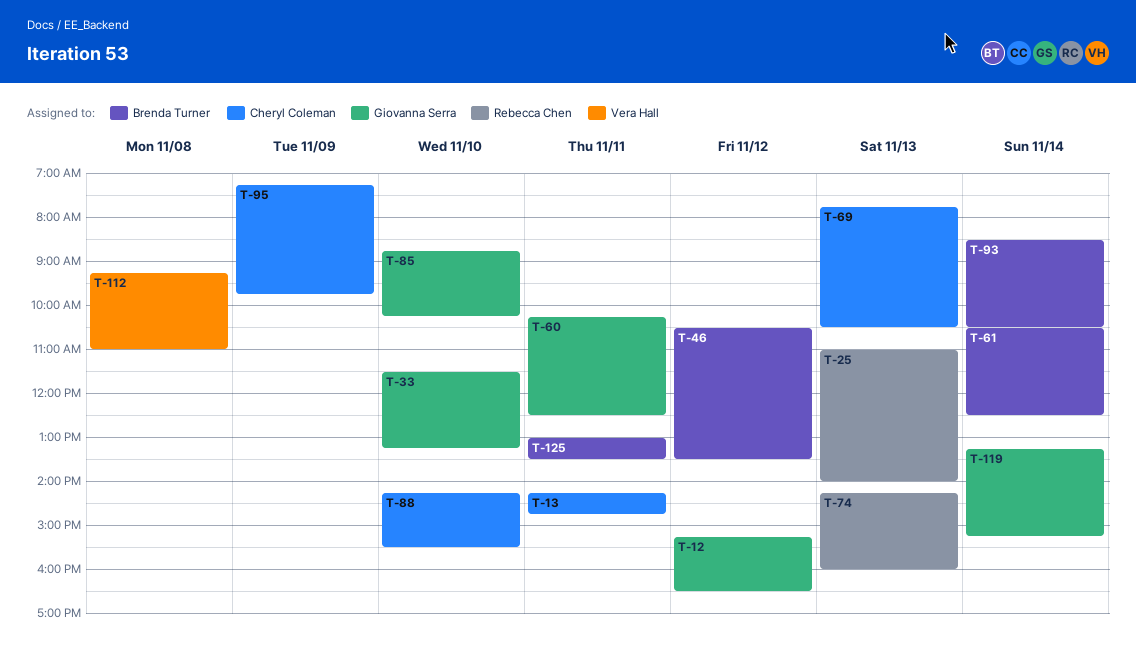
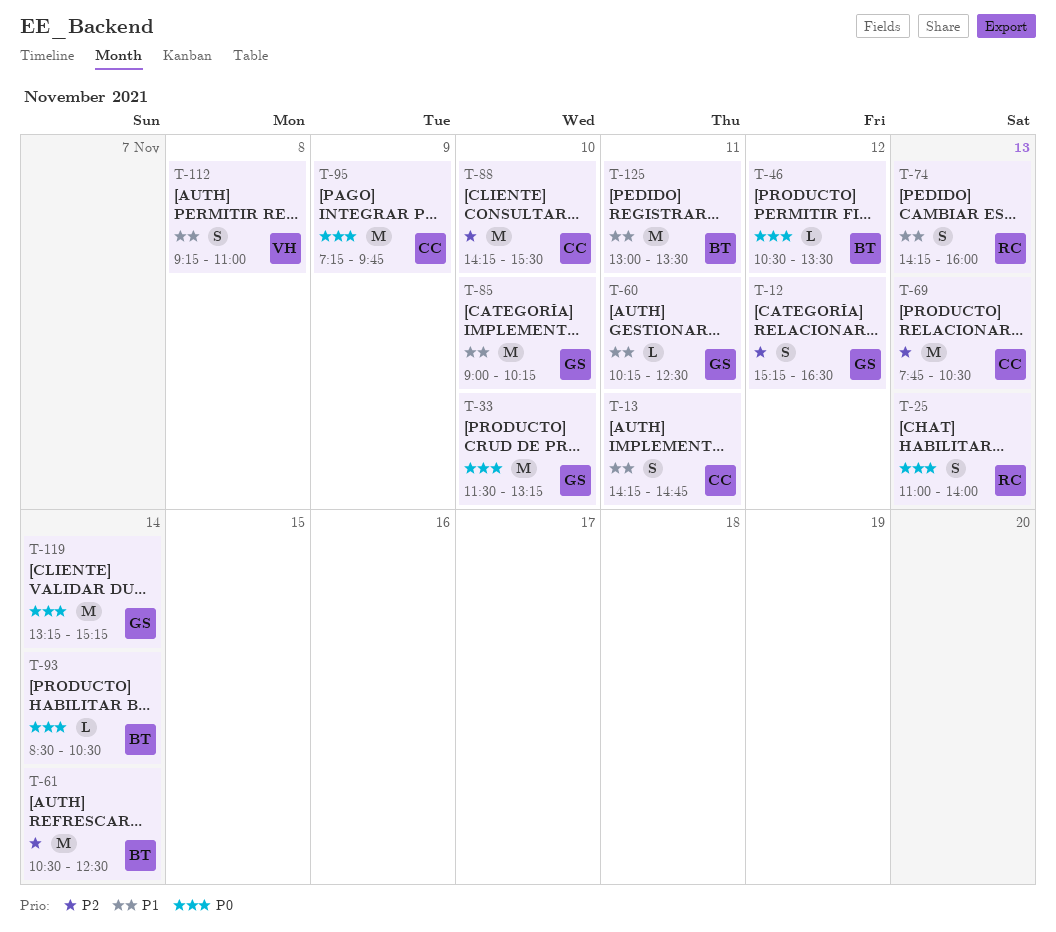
T-85, begins: 08:45 -> 09:00

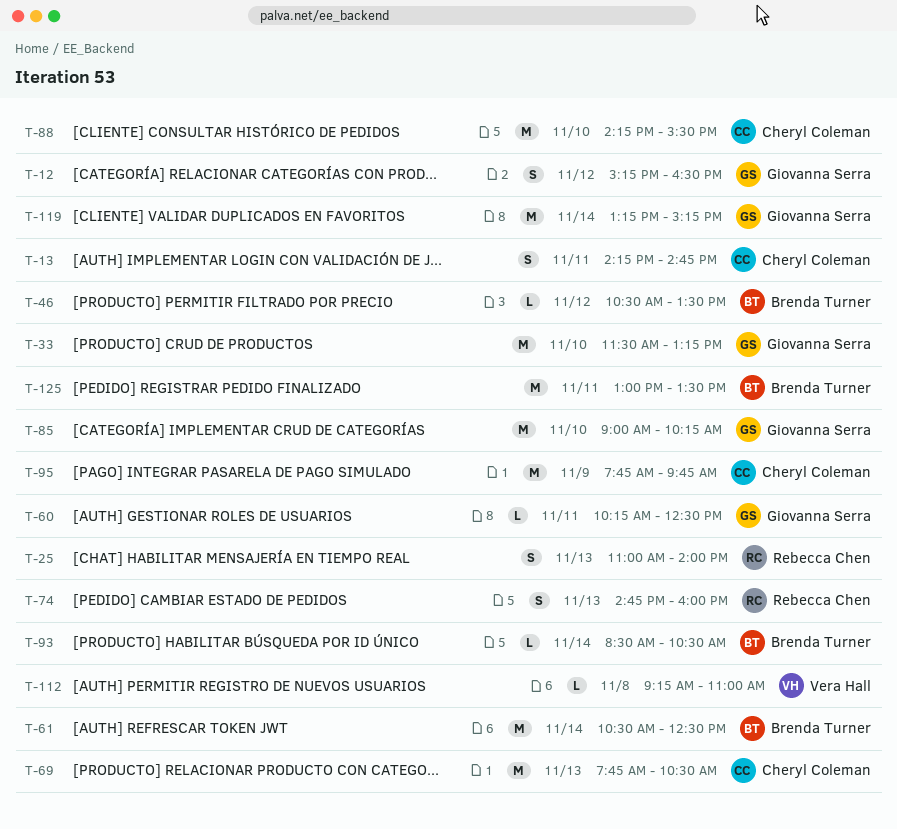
T-74, begins: 14:15 -> 14:45
T-95, begins: 07:15 -> 07:45
T-112, estimate: S -> L

